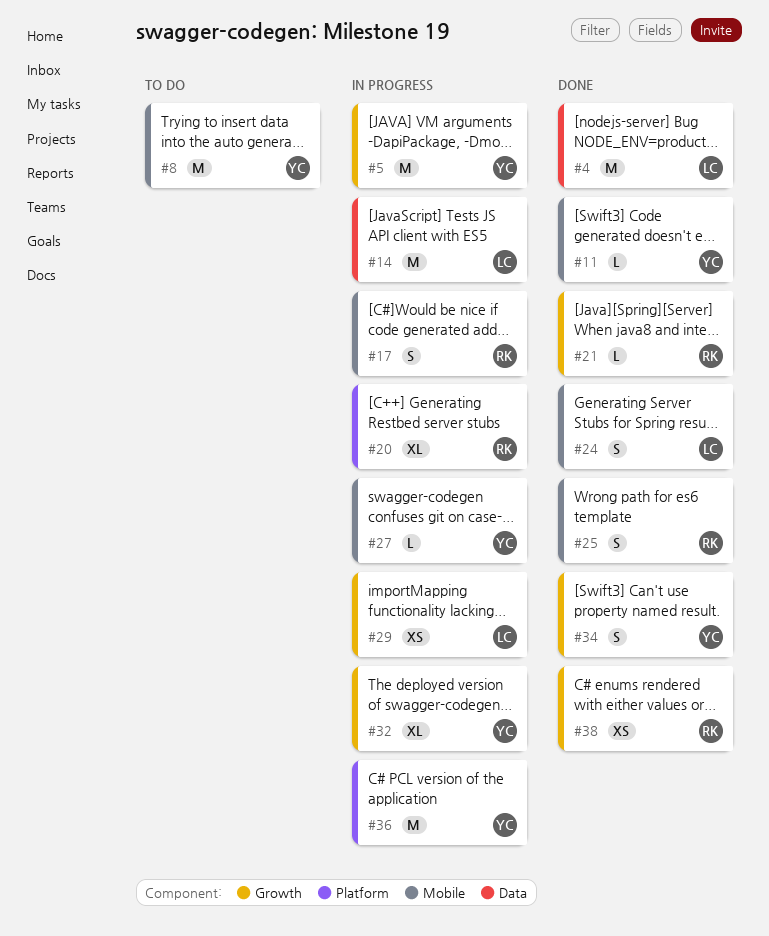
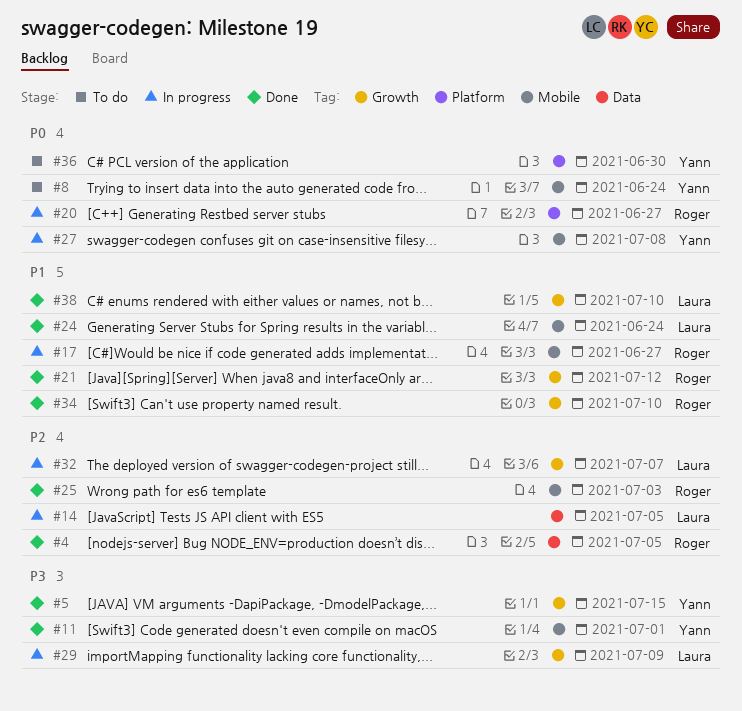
#4, owner: Laura -> Roger
#5, status: In progress -> Done
#32, owner: Yann -> Laura
#34, owner: Yann -> Roger
#36, status: In progress -> To do
#38, owner: Roger -> Laura

